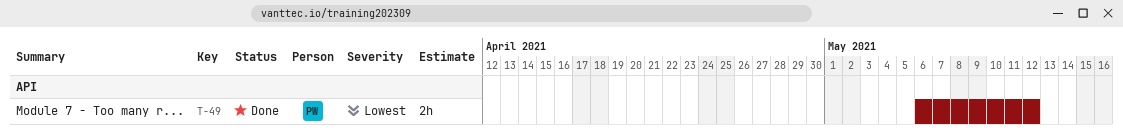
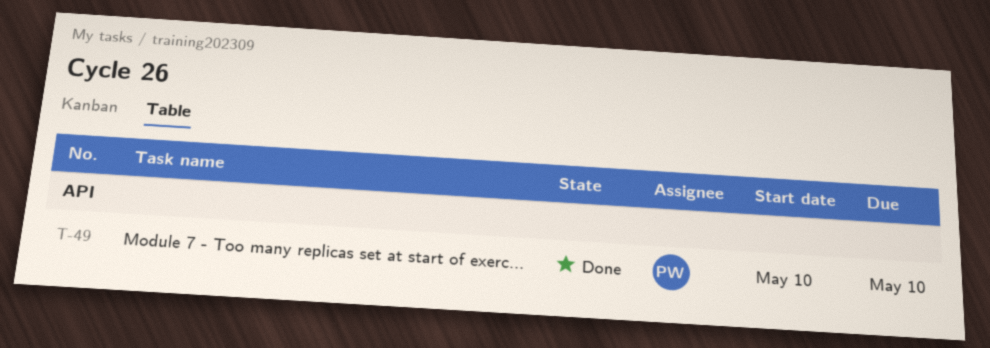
T-49, start: May 6 -> May 10
T-49, due: May 12 -> May 10

